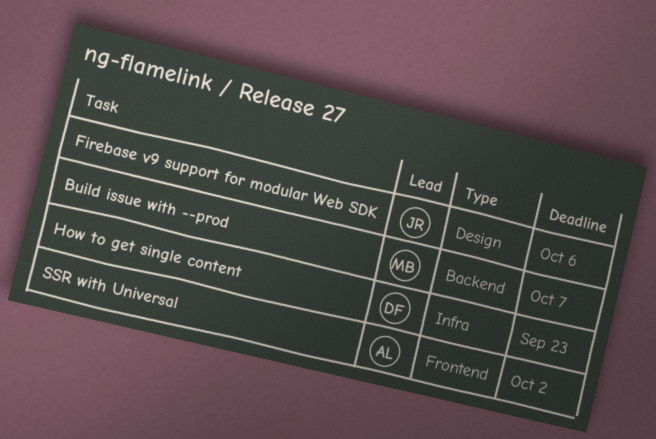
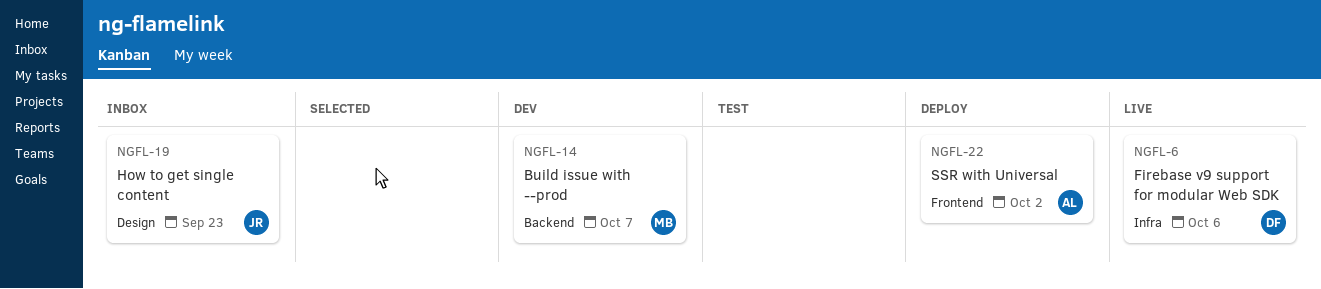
Firebase v9 support for modular Web SDK, owner: JR -> DF
Firebase v9 support for modular Web SDK, label: Design -> Infra
How to get single content, owner: DF -> JR
How to get single content, label: Infra -> Design

